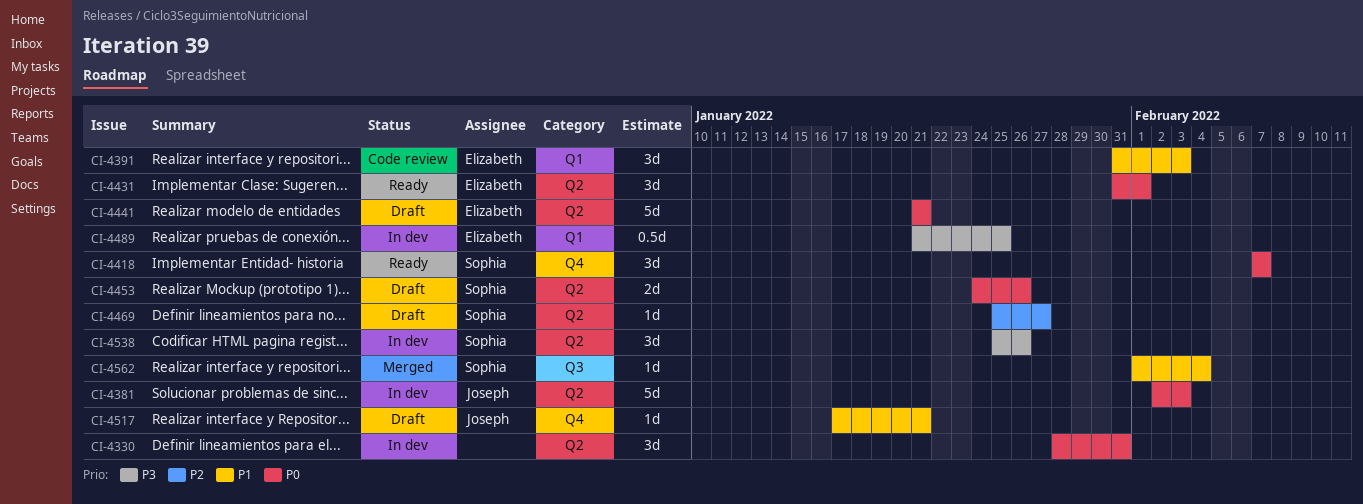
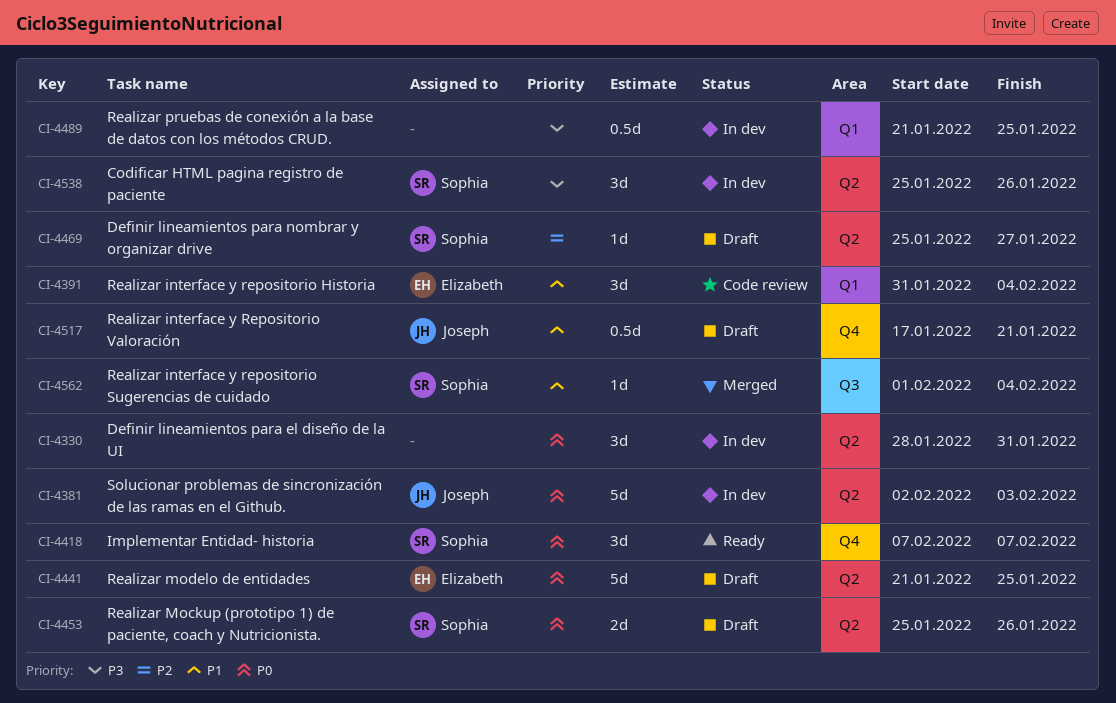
CI-4391, due: Feb 3 -> Feb 4
CI-4431: present -> none
CI-4441, due: Jan 21 -> Jan 25
CI-4453, start: Jan 24 -> Jan 25
CI-4489, owner: Elizabeth -> none
CI-4517, estimate: 1d -> 0.5d

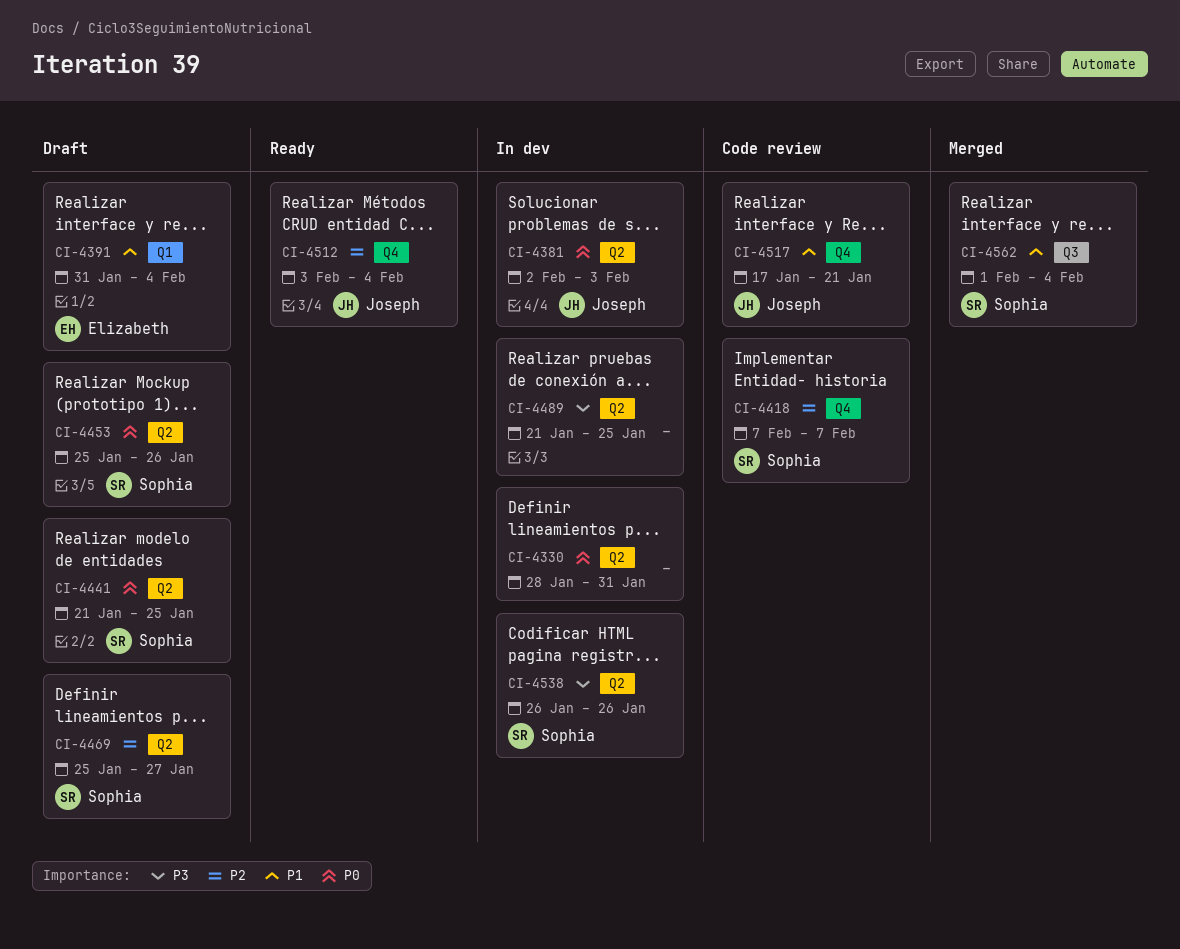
CI-4391, status: Code review -> Draft
CI-4418, status: Ready -> Code review
CI-4418, priority: P0 -> P2
CI-4441, owner: Elizabeth -> Sophia
CI-4489, label: Q1 -> Q2
CI-4512: none -> present
CI-4517, status: Draft -> Code review
CI-4538, start: Jan 25 -> Jan 26

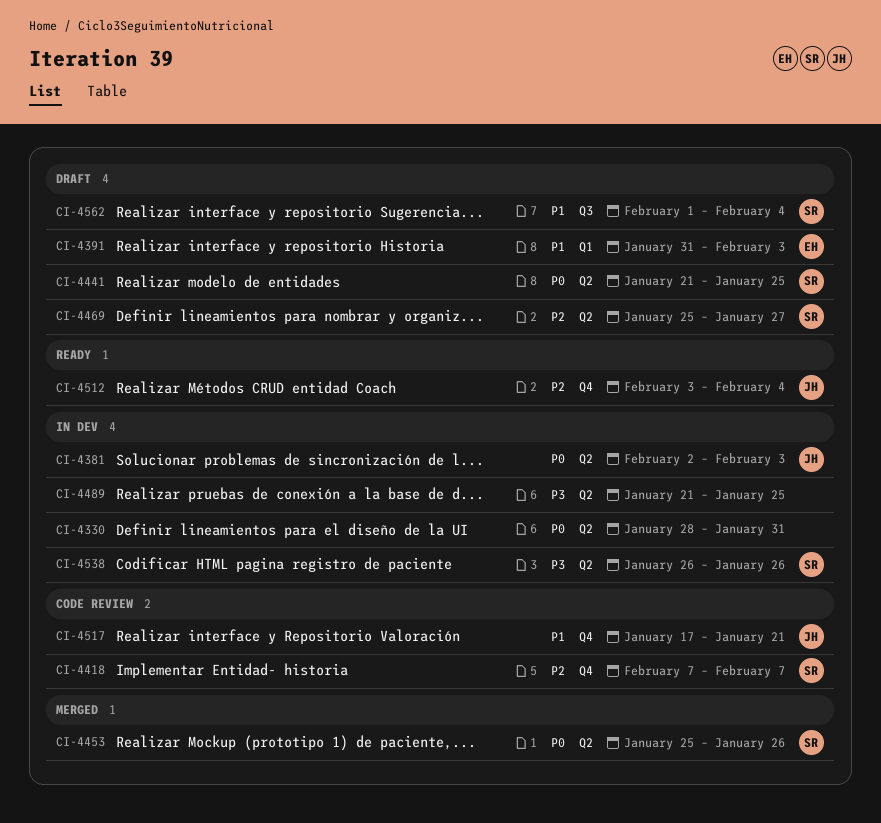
CI-4391, due: Feb 4 -> Feb 3
CI-4453, status: Draft -> Merged
CI-4562, status: Merged -> Draft

